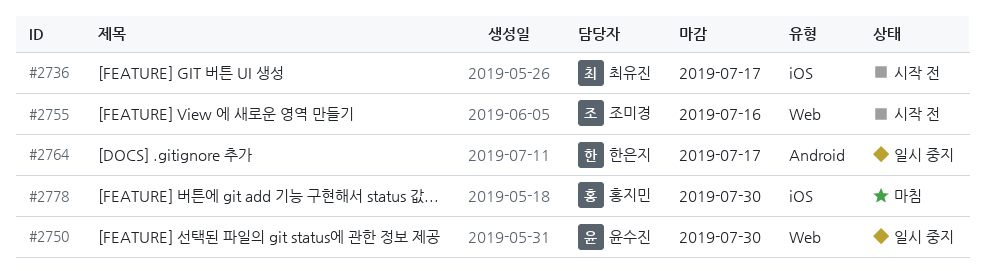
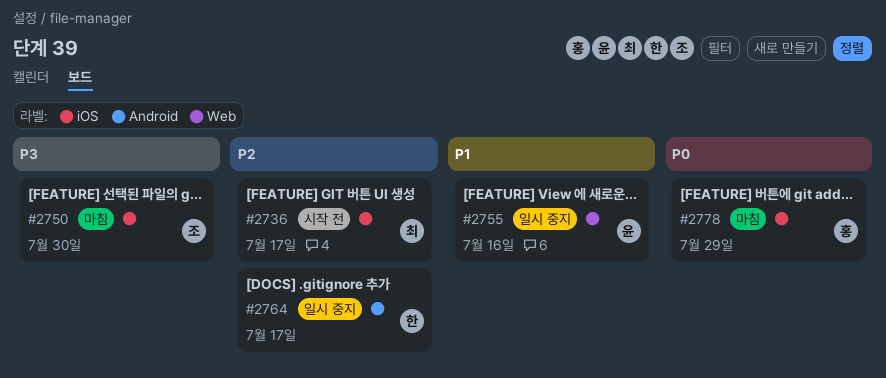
#2750, status: 일시 중지 -> 마침
#2750, owner: 윤수진 -> 조미경
#2750, label: Web -> iOS
#2755, status: 시작 전 -> 일시 중지
#2755, owner: 조미경 -> 윤수진
#2778, due: Jul 30 -> Jul 29

